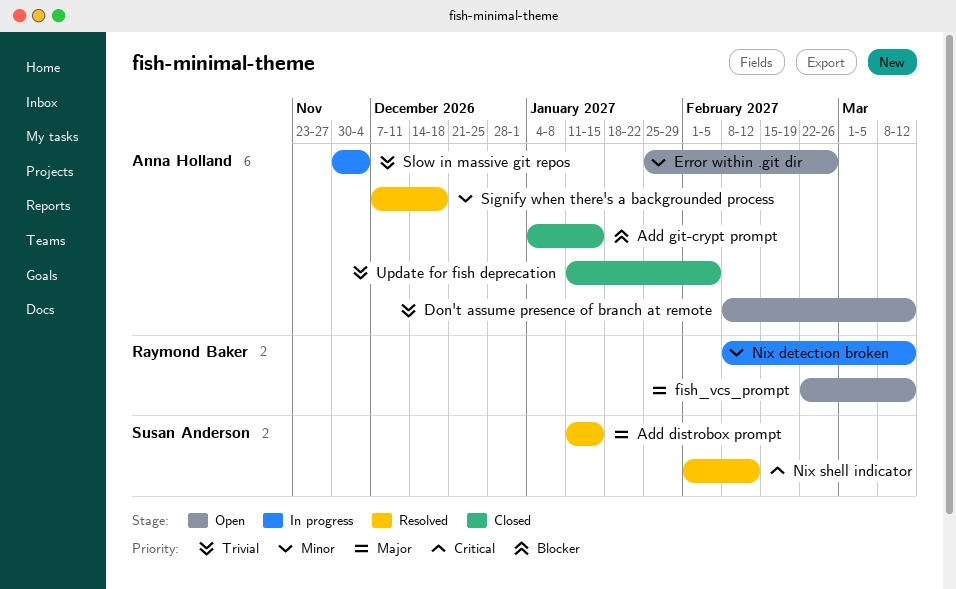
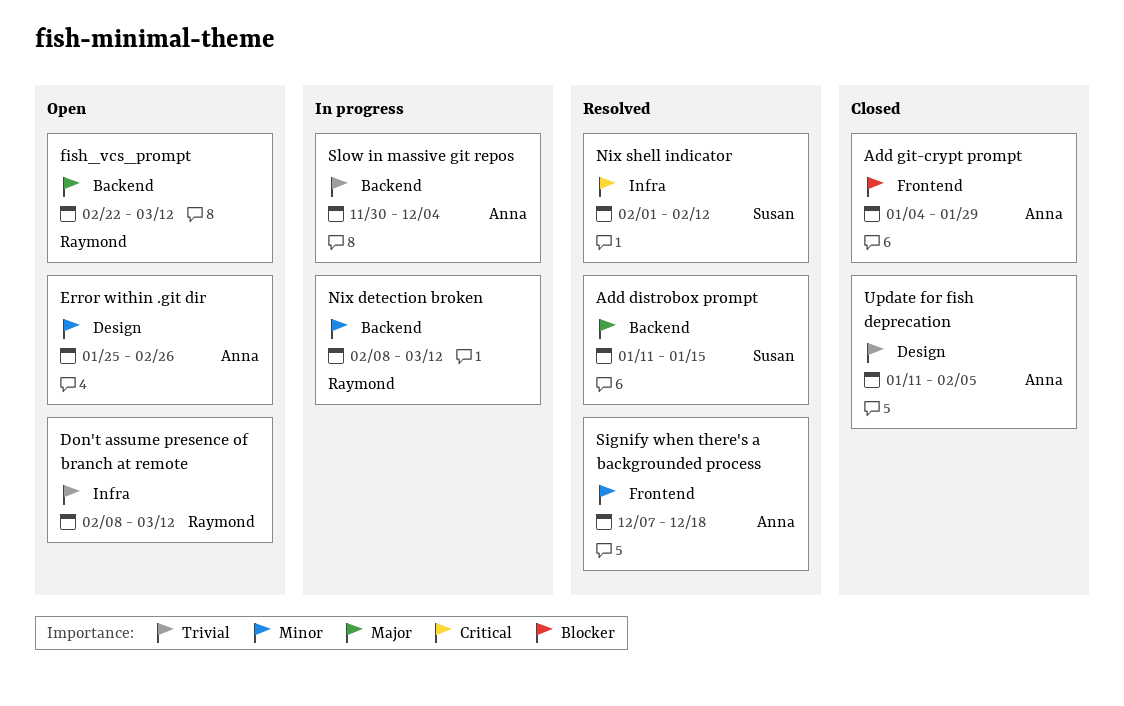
Add git-crypt prompt, due: Jan 15 -> Jan 29
Don't assume presence of branch at remote, owner: Anna Holland -> Raymond Baker

